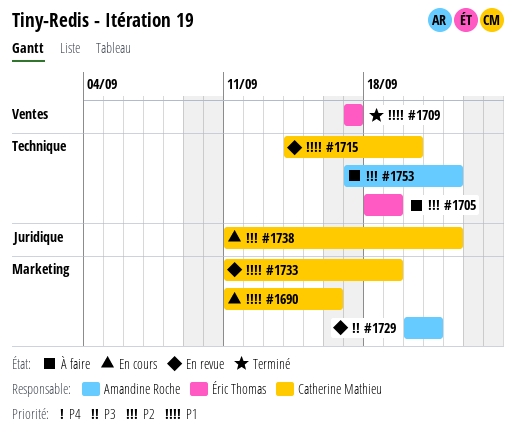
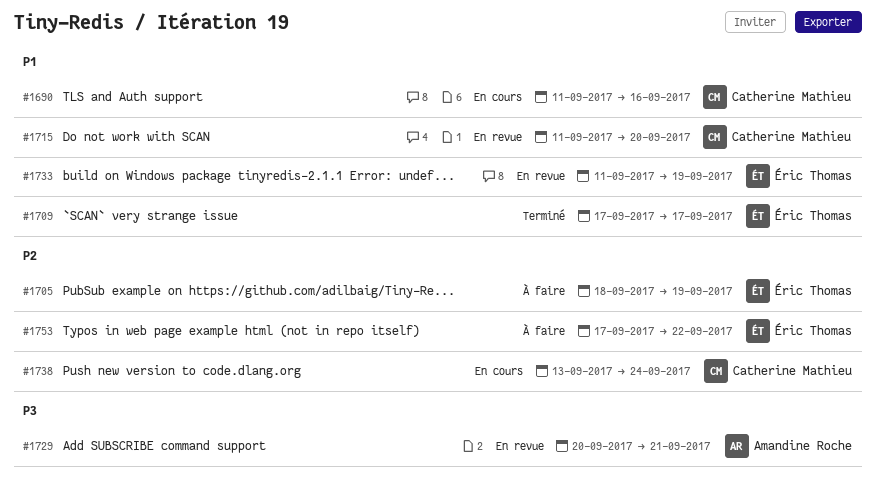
#1715, start: Sep 14 -> Sep 11
#1733, owner: Catherine Mathieu -> Éric Thomas
#1738, start: Sep 11 -> Sep 13
#1738, due: Sep 22 -> Sep 24
#1753, owner: Amandine Roche -> Éric Thomas

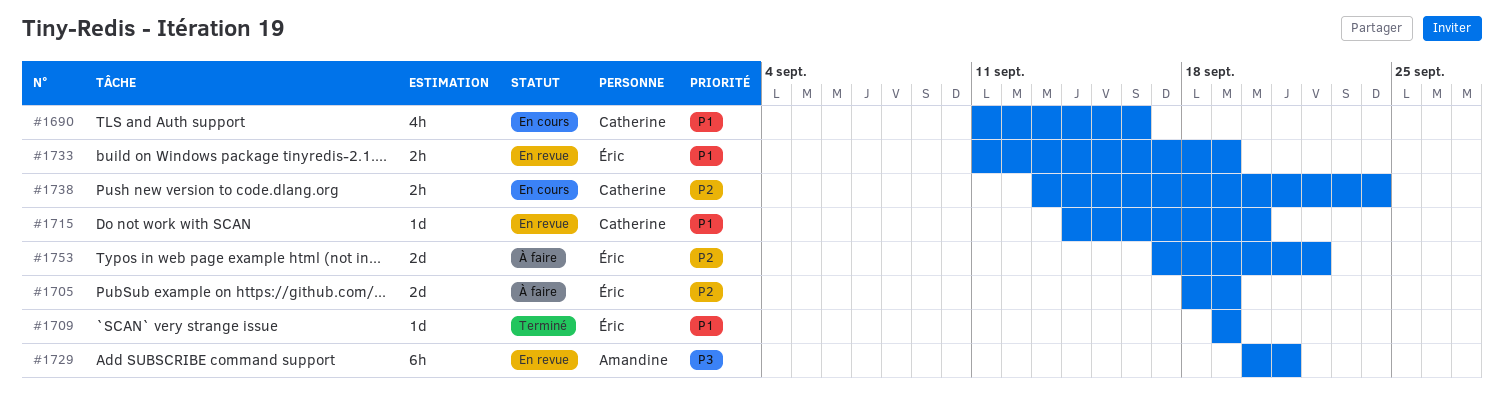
#1709, start: Sep 17 -> Sep 19
#1709, due: Sep 17 -> Sep 19
#1715, start: Sep 11 -> Sep 14

